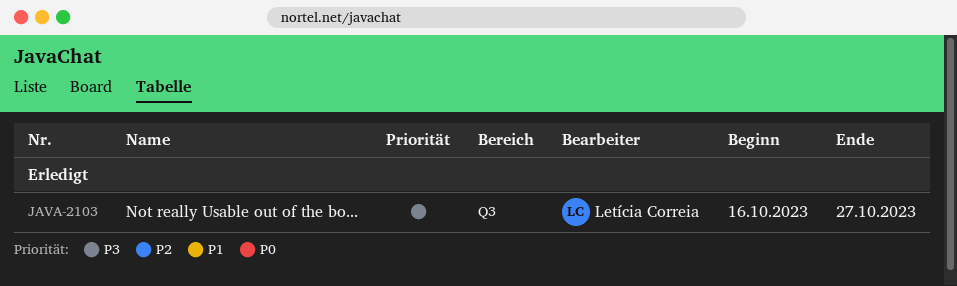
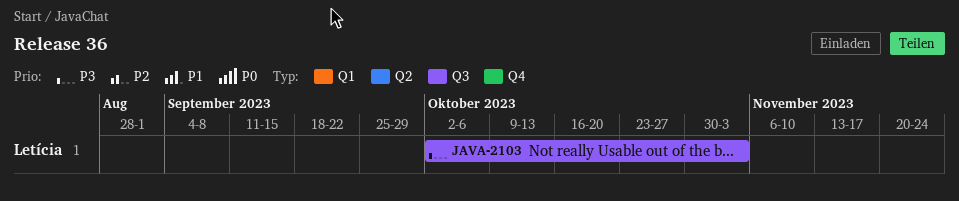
JAVA-2103, start: Oct 16 -> Oct 2
JAVA-2103, due: Oct 27 -> Nov 3

